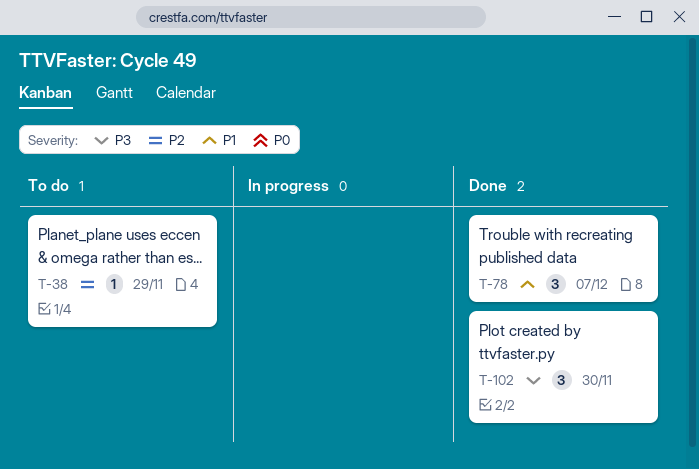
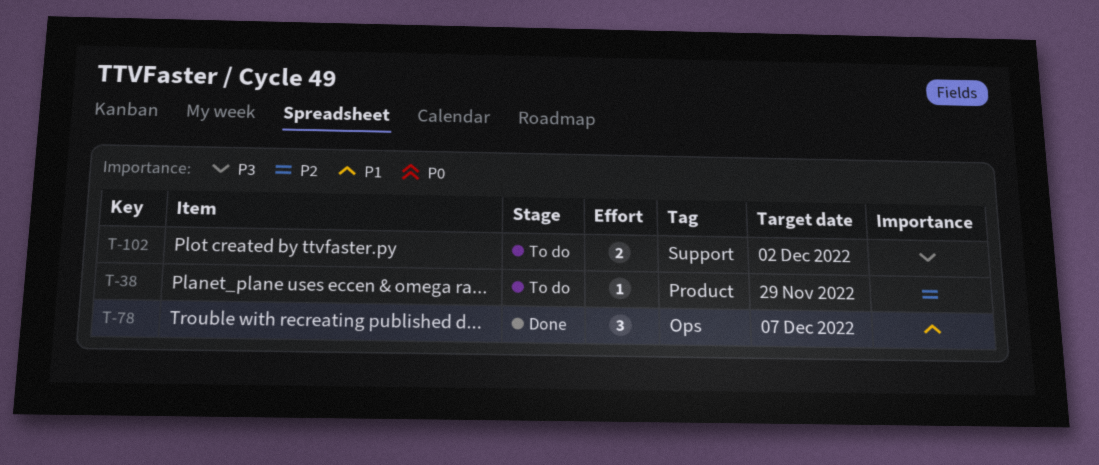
T-102, status: Done -> To do
T-102, estimate: 3 -> 2
T-102, due: Nov 30 -> Dec 2

